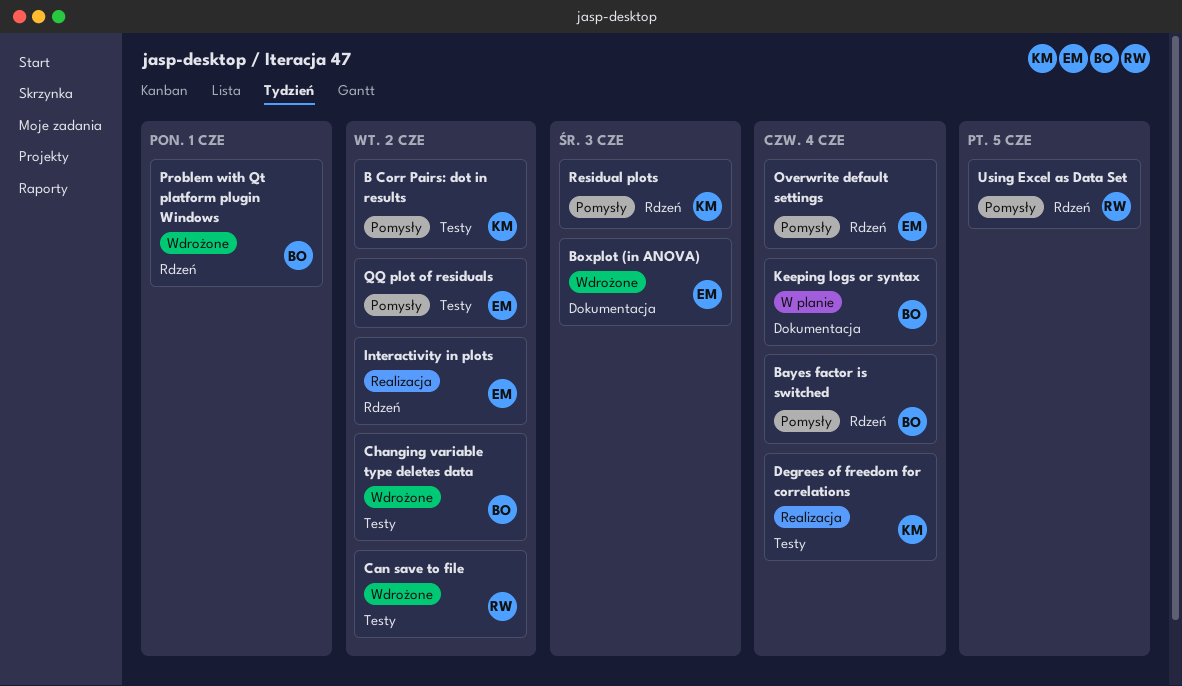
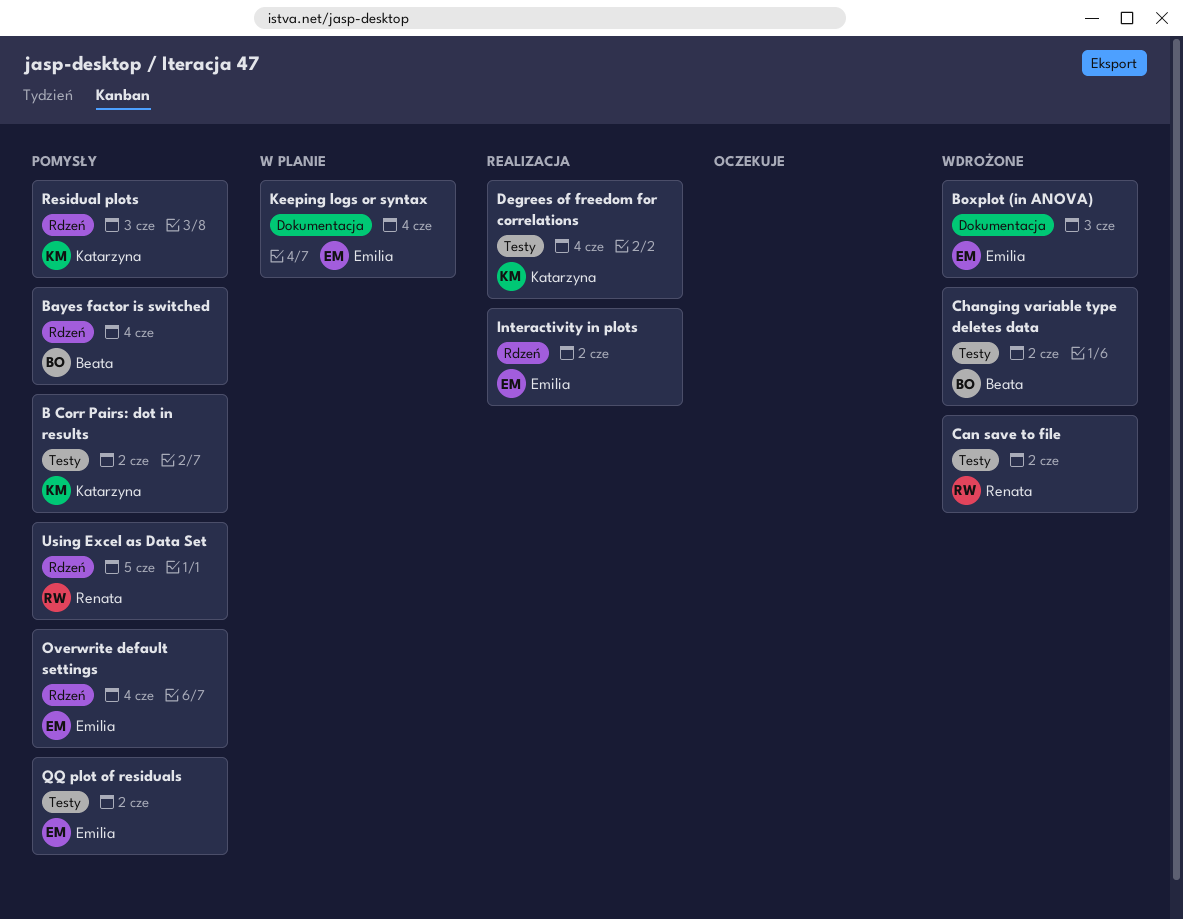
Keeping logs or syntax, owner: Beata -> Emilia
Problem with Qt platform plugin Windows: present -> none

